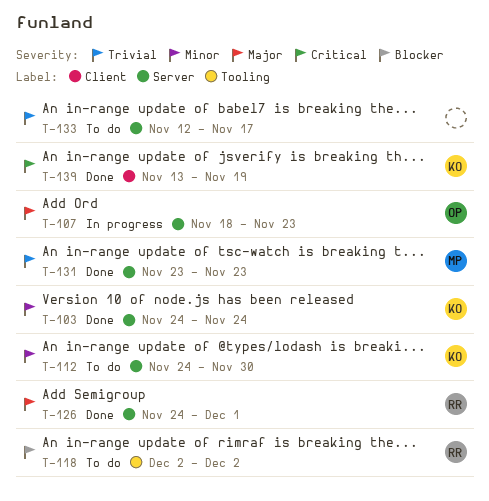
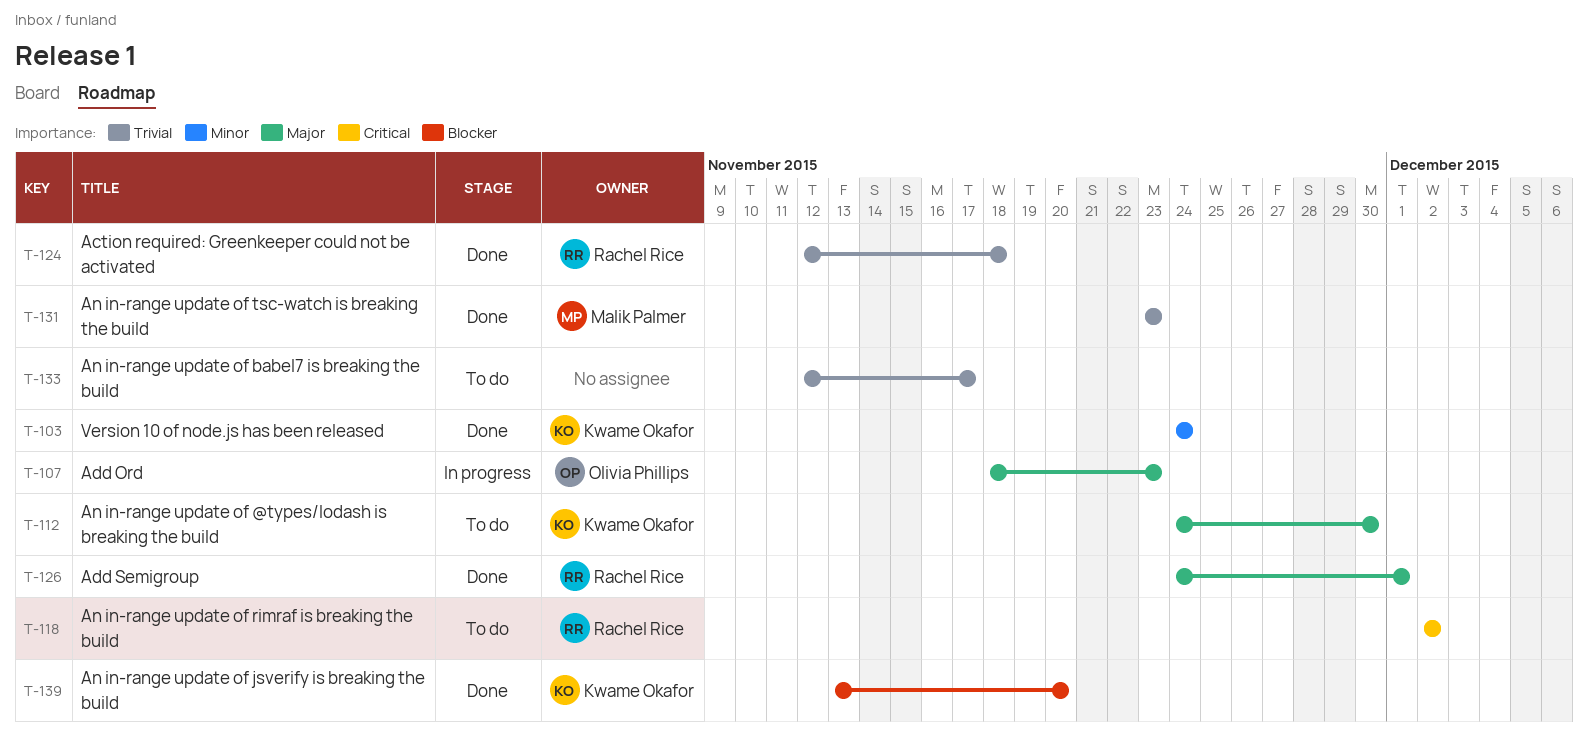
T-112, priority: Minor -> Major
T-118, priority: Blocker -> Critical
T-124: none -> present
T-139, priority: Critical -> Blocker
T-139, due: Nov 19 -> Nov 20

